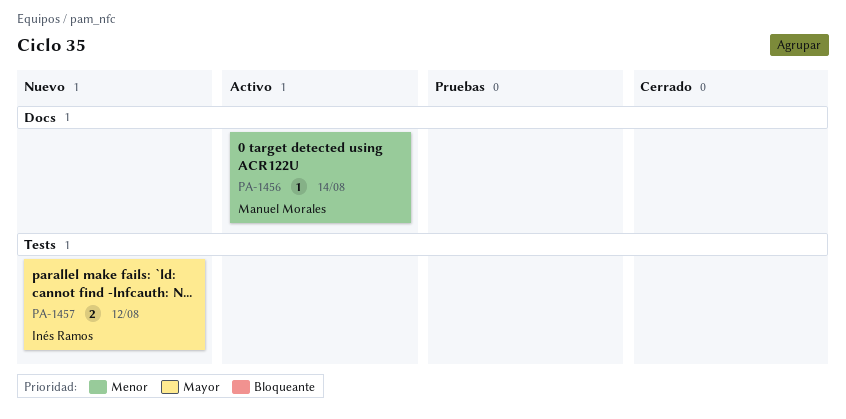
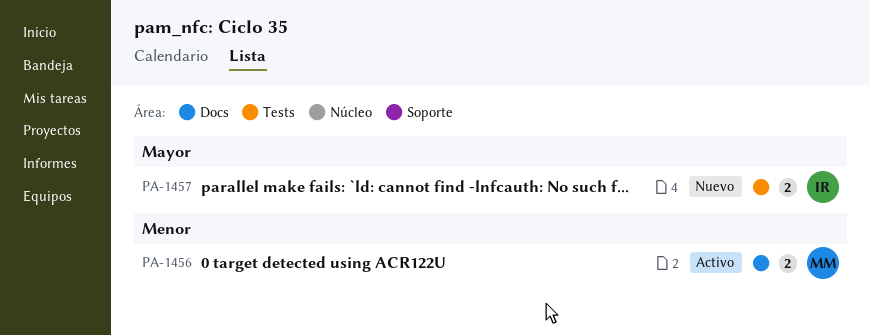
PA-1456, estimate: 1 -> 2

